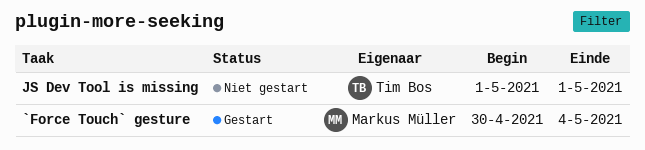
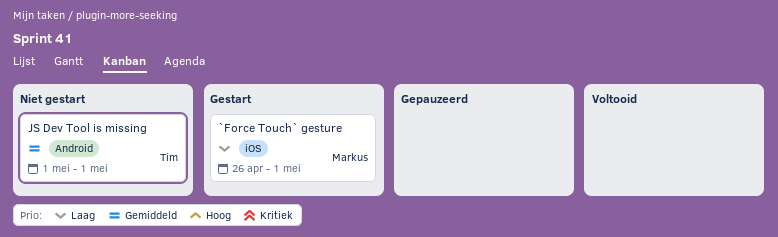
`Force Touch` gesture, start: Apr 30 -> Apr 26
`Force Touch` gesture, due: May 4 -> May 1

